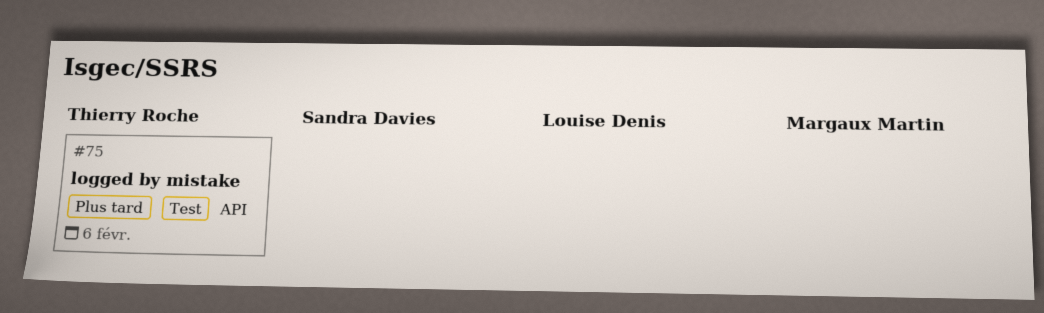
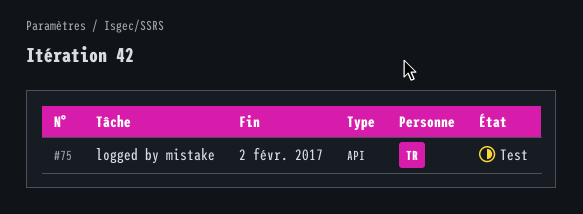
#75, due: Feb 6 -> Feb 2

